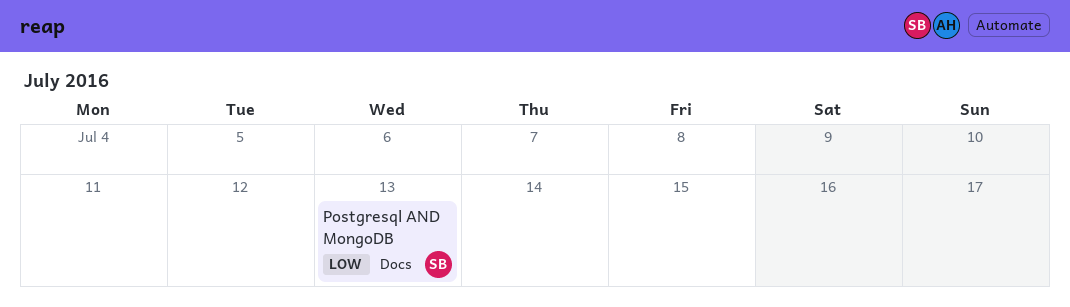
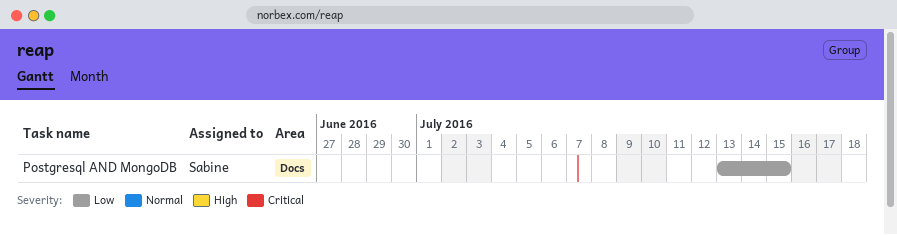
Postgresql AND MongoDB, due: Jul 13 -> Jul 15

